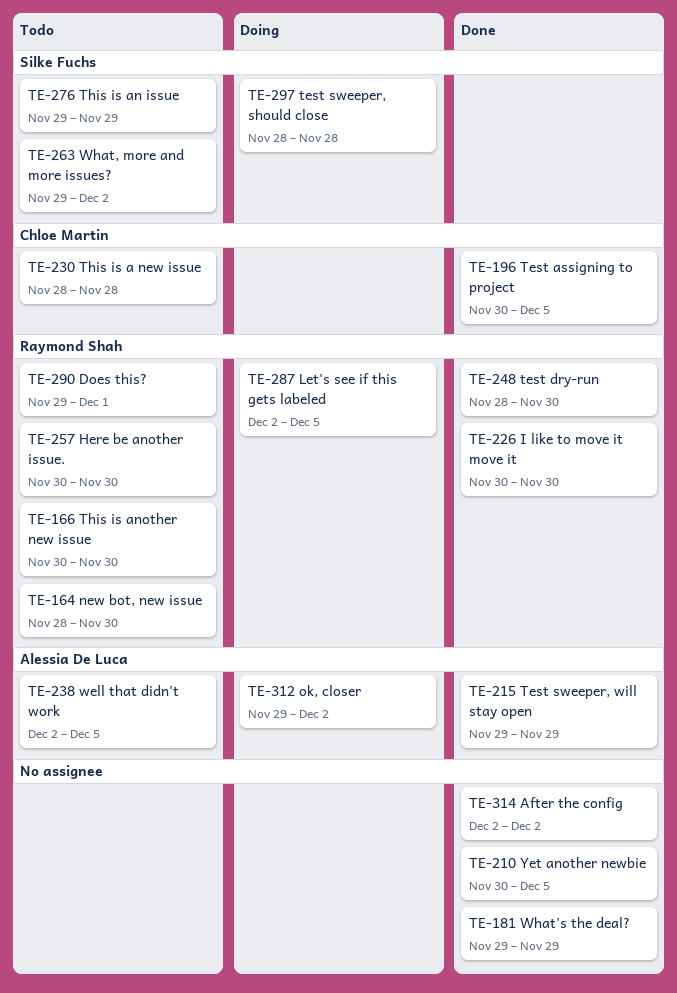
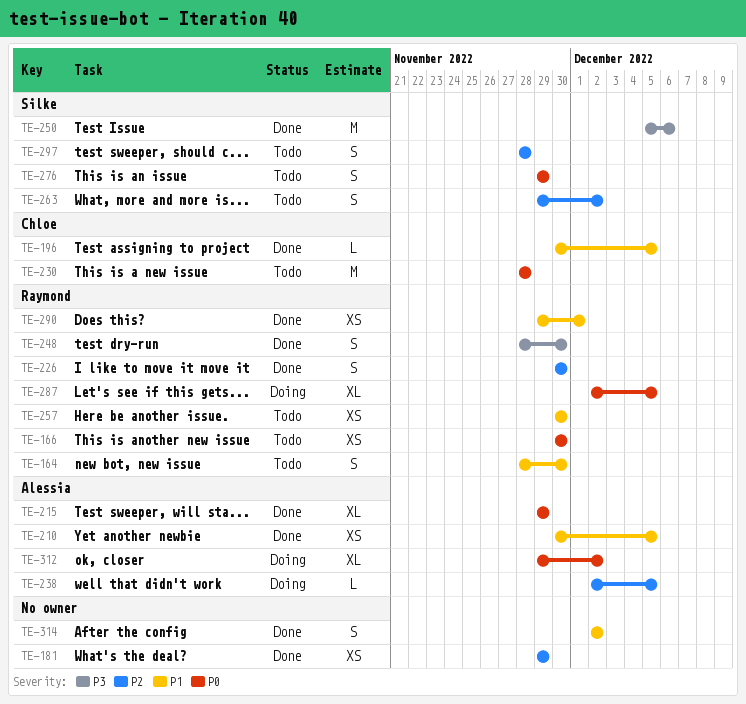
TE-210, owner: none -> Alessia De Luca
TE-238, status: Todo -> Doing
TE-250: none -> present
TE-290, status: Todo -> Done
TE-297, status: Doing -> Todo

